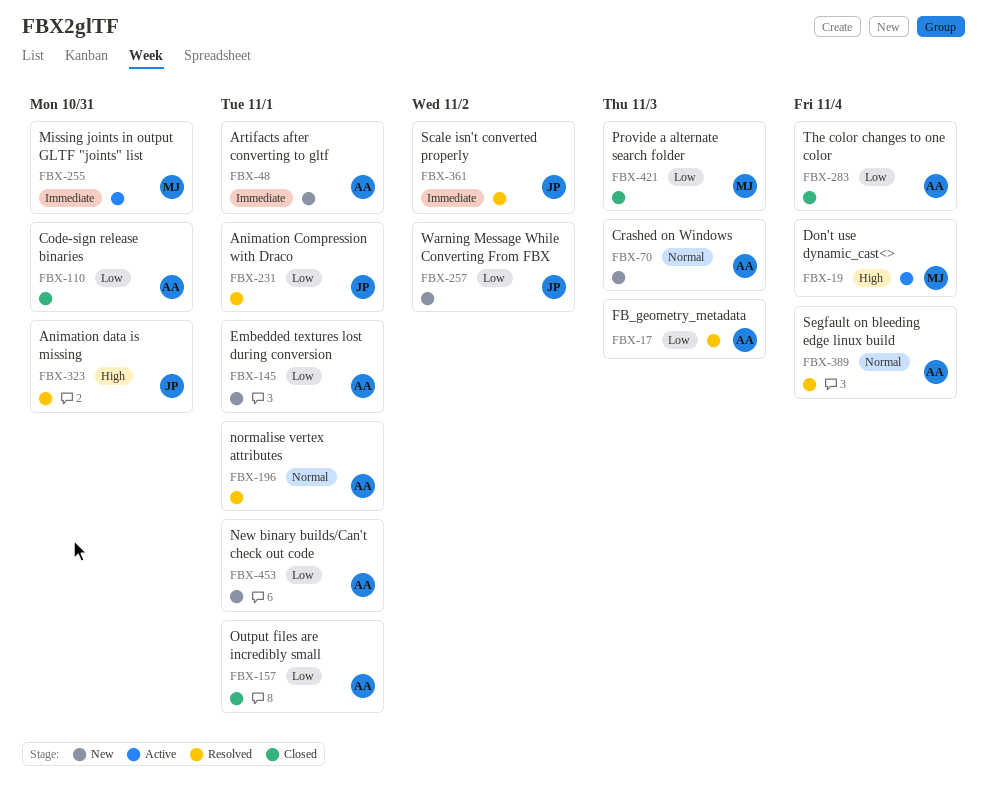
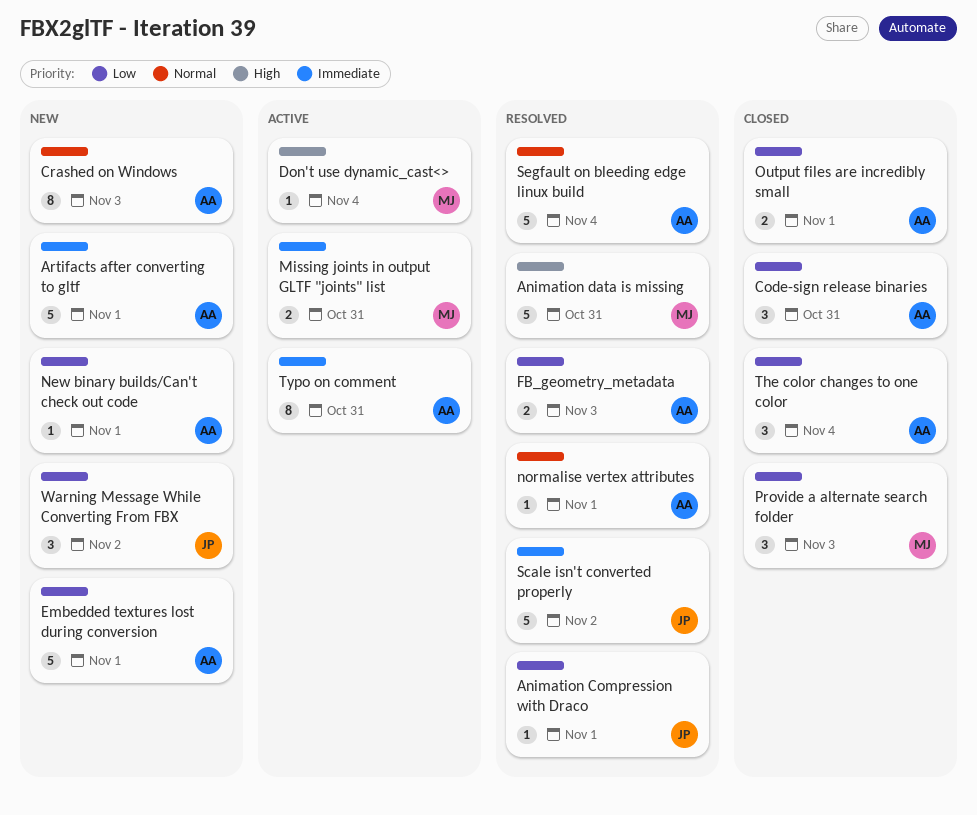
Animation data is missing, owner: JP -> MJ
Typo on comment: none -> present

